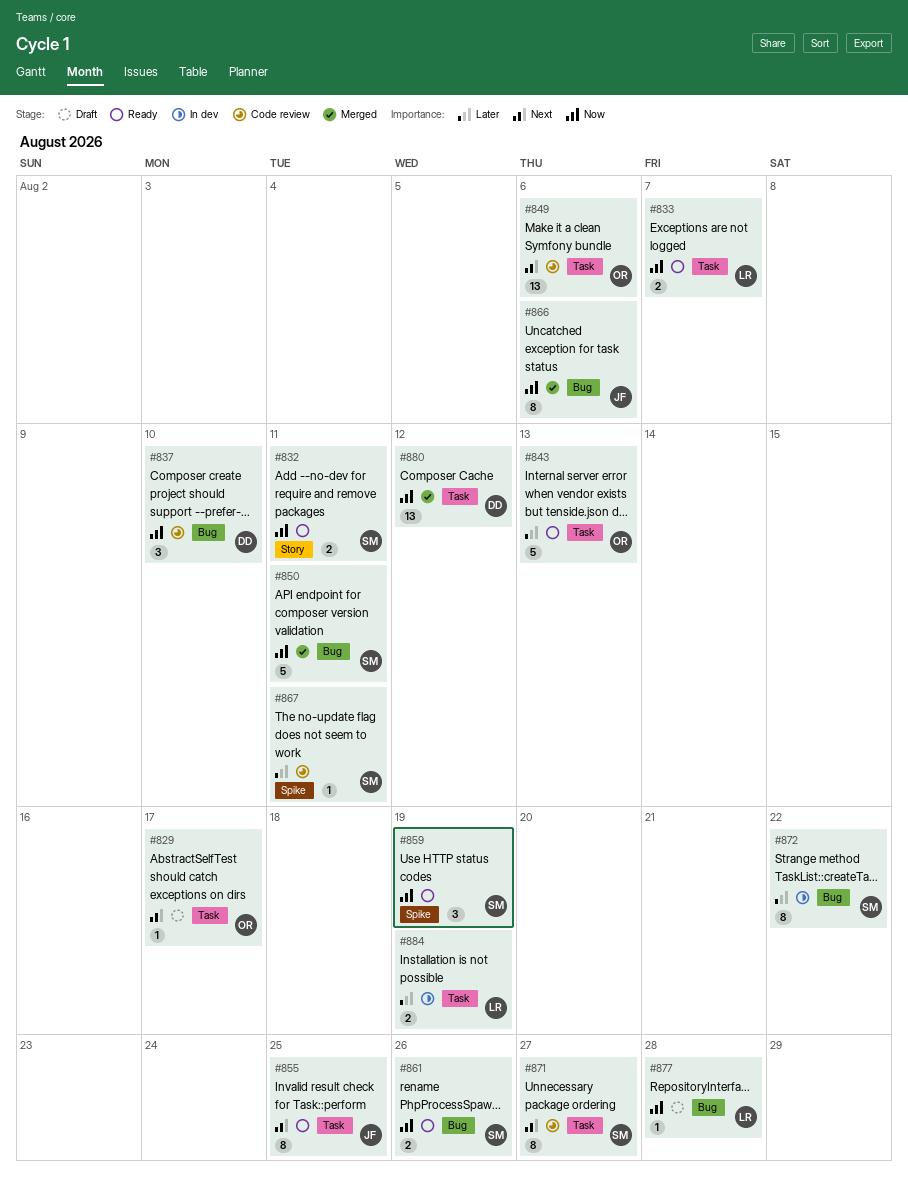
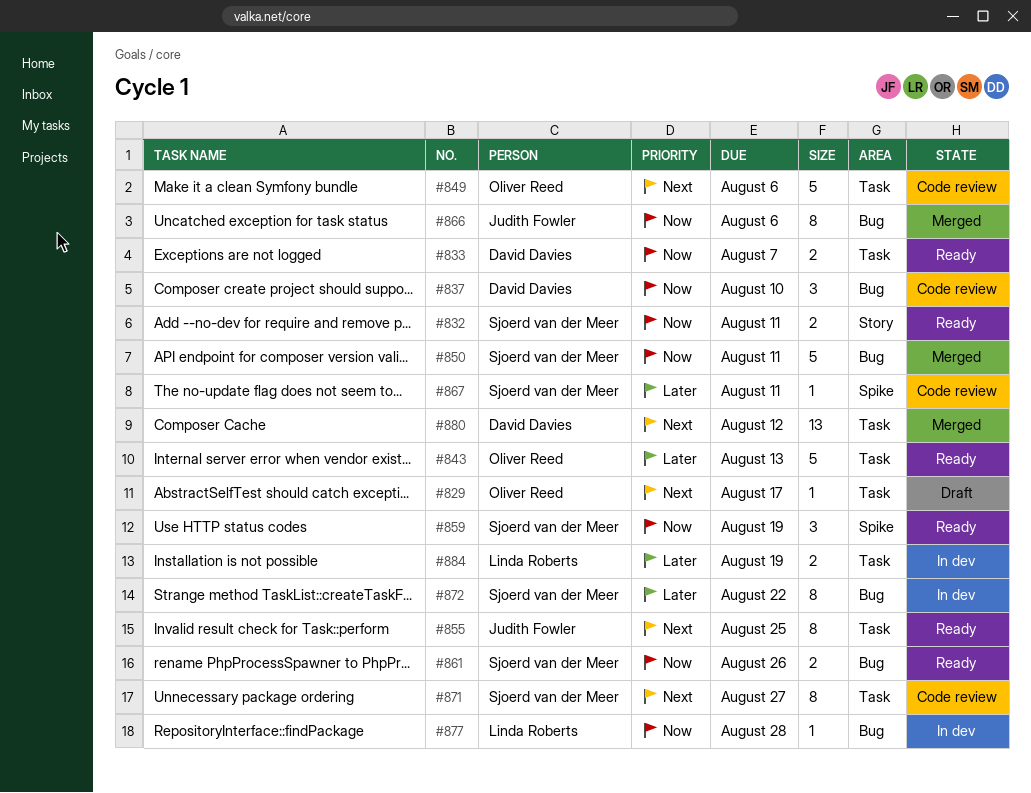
#833, owner: Linda Roberts -> David Davies
#849, estimate: 13 -> 5
#877, status: Draft -> In dev
#880, priority: Now -> Next

